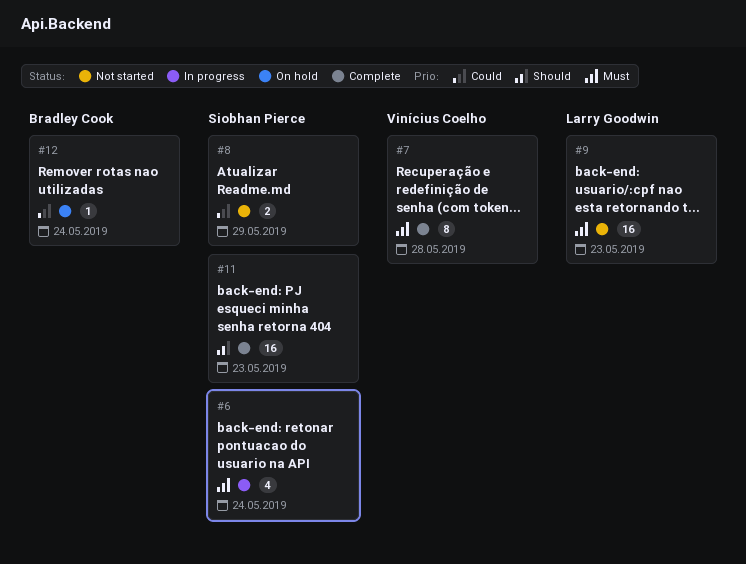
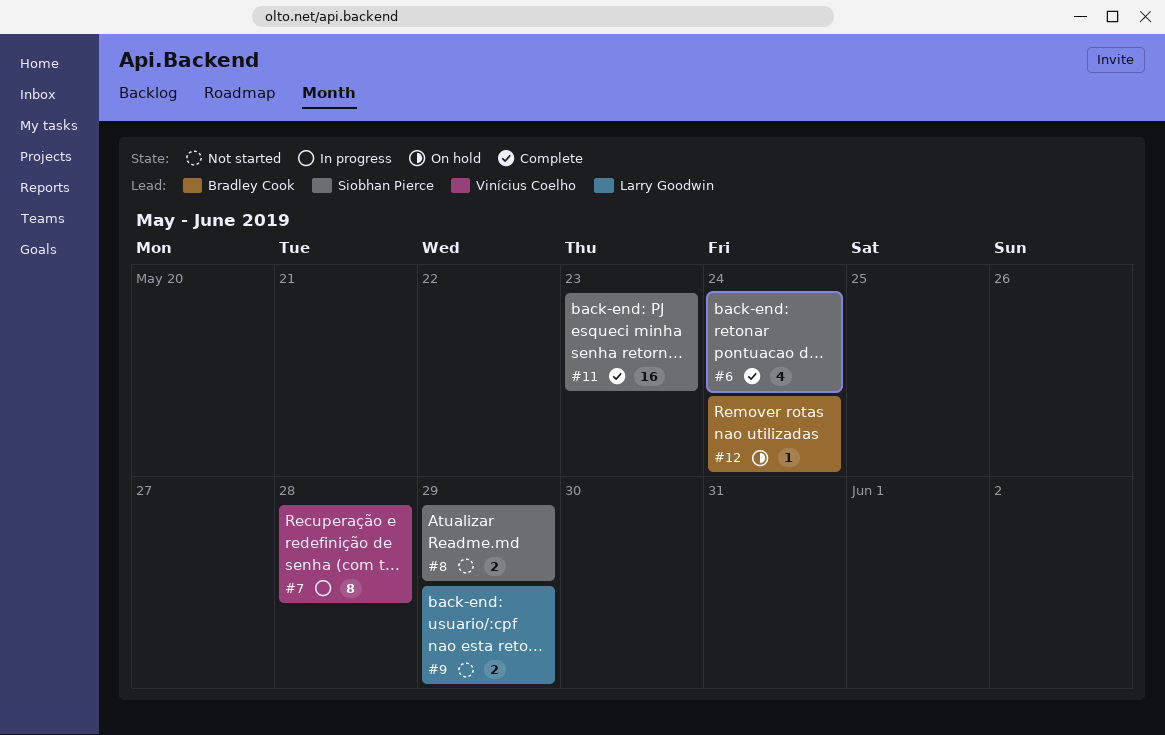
#6, status: In progress -> Complete
#7, status: Complete -> In progress
#9, estimate: 16 -> 2
#9, due: May 23 -> May 29

